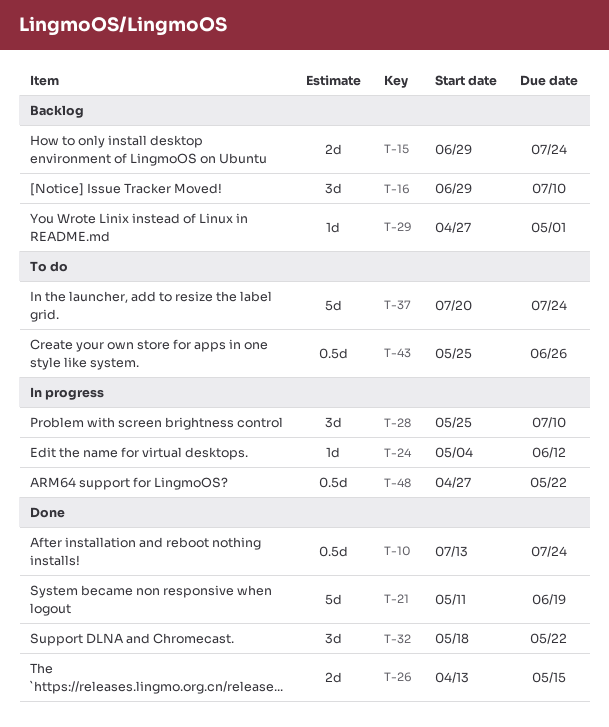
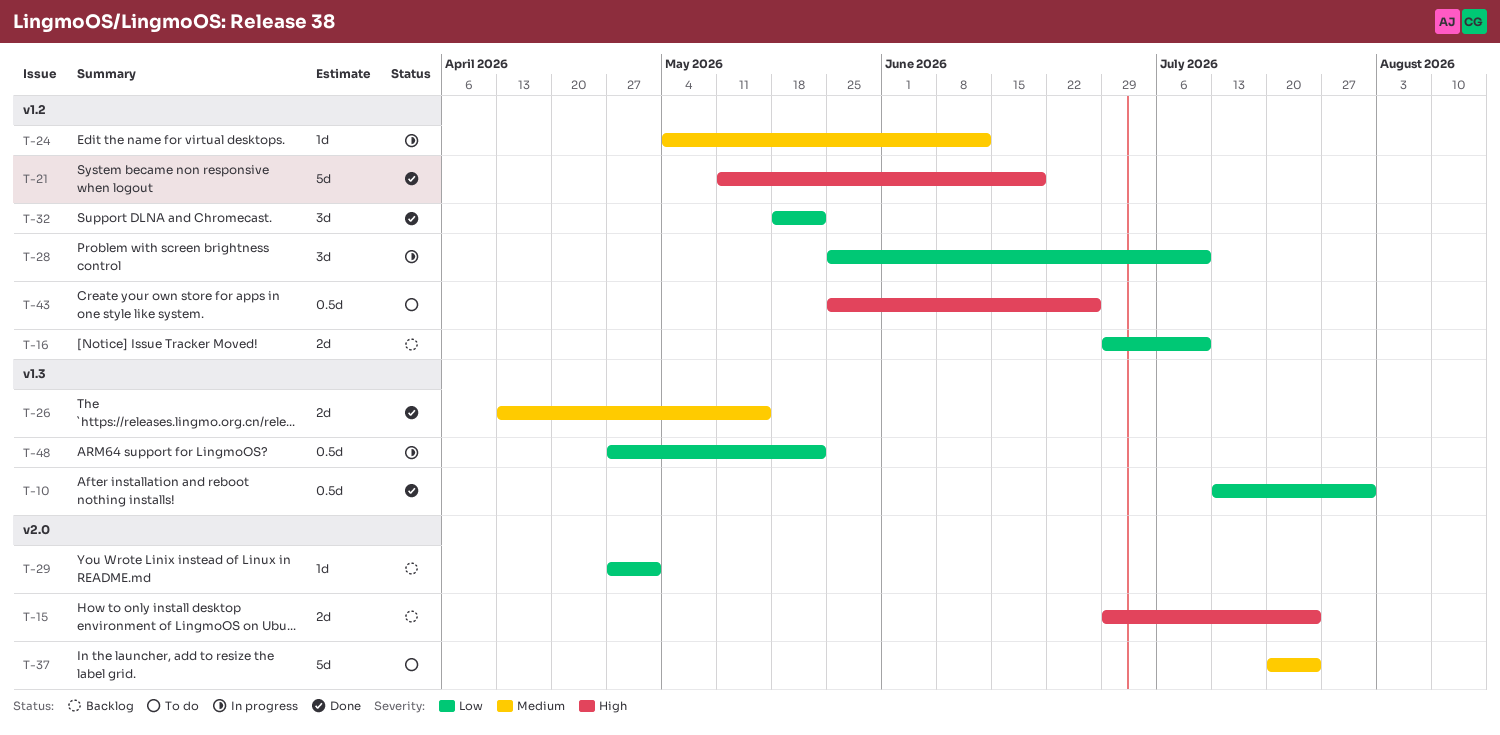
T-10, due: Jul 24 -> Jul 31
T-16, estimate: 3d -> 2d

